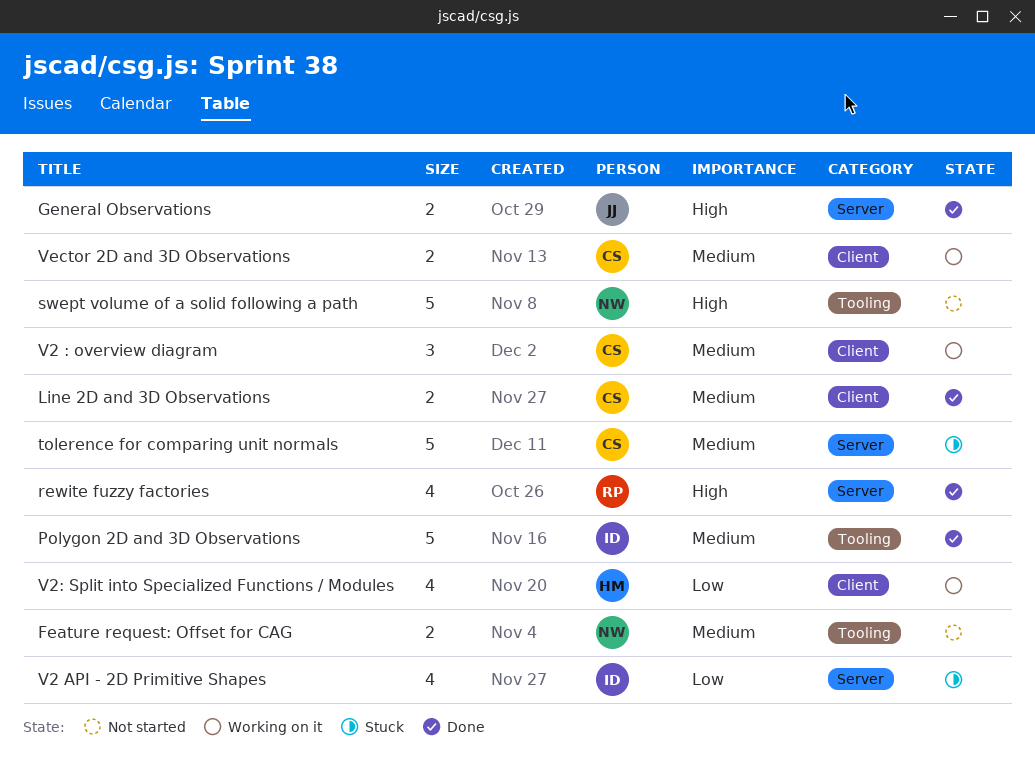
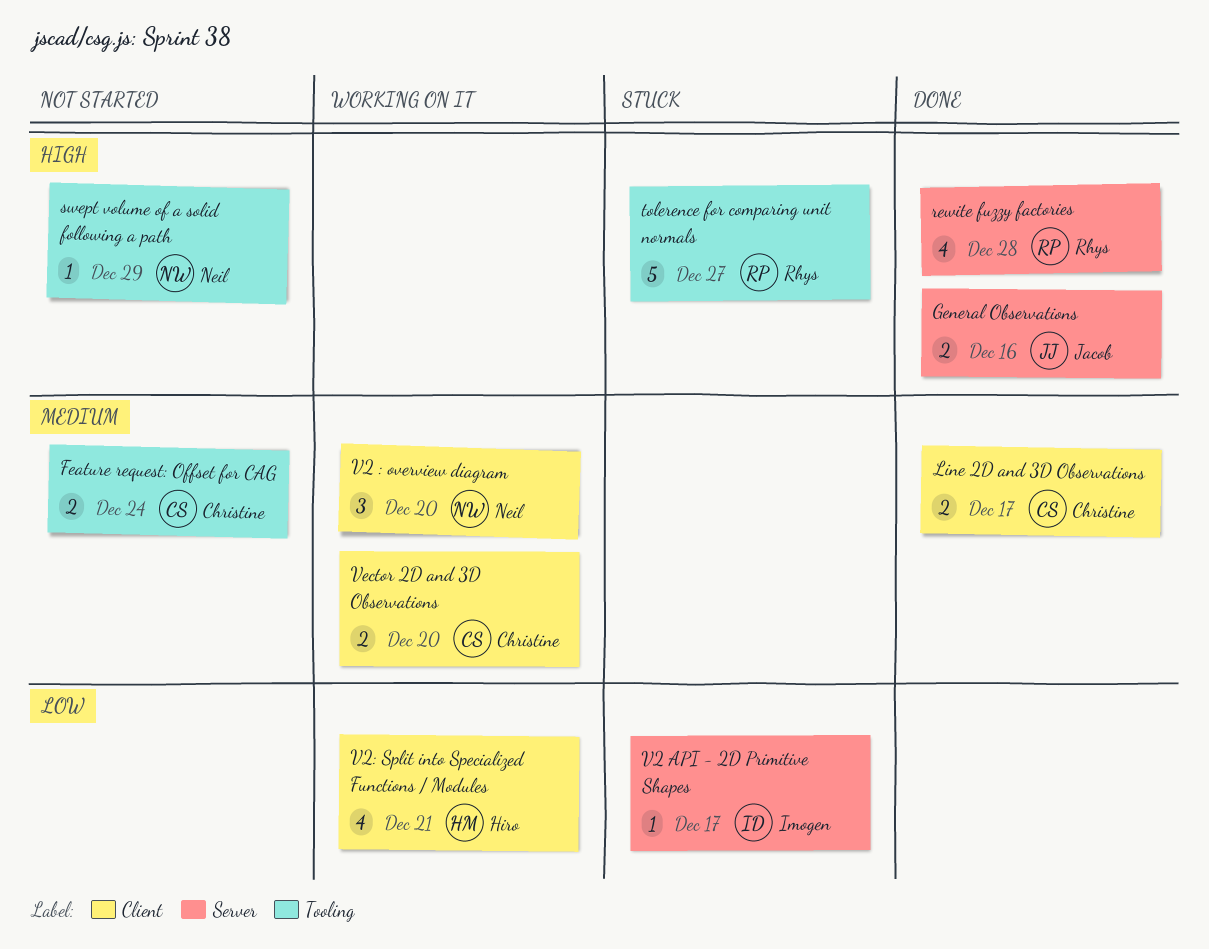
Feature request: Offset for CAG, owner: Neil -> Christine
Polygon 2D and 3D Observations: present -> none
swept volume of a solid following a path, estimate: 5 -> 1
tolerence for comparing unit normals, owner: Christine -> Rhys
tolerence for comparing unit normals, priority: Medium -> High
tolerence for comparing unit normals, label: Server -> Tooling
V2 : overview diagram, owner: Christine -> Neil
V2 API - 2D Primitive Shapes, estimate: 4 -> 1

